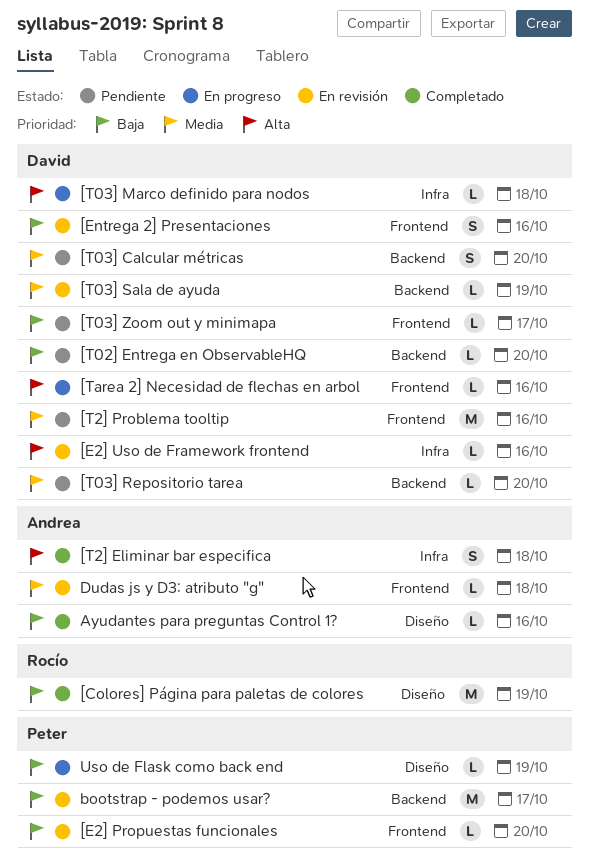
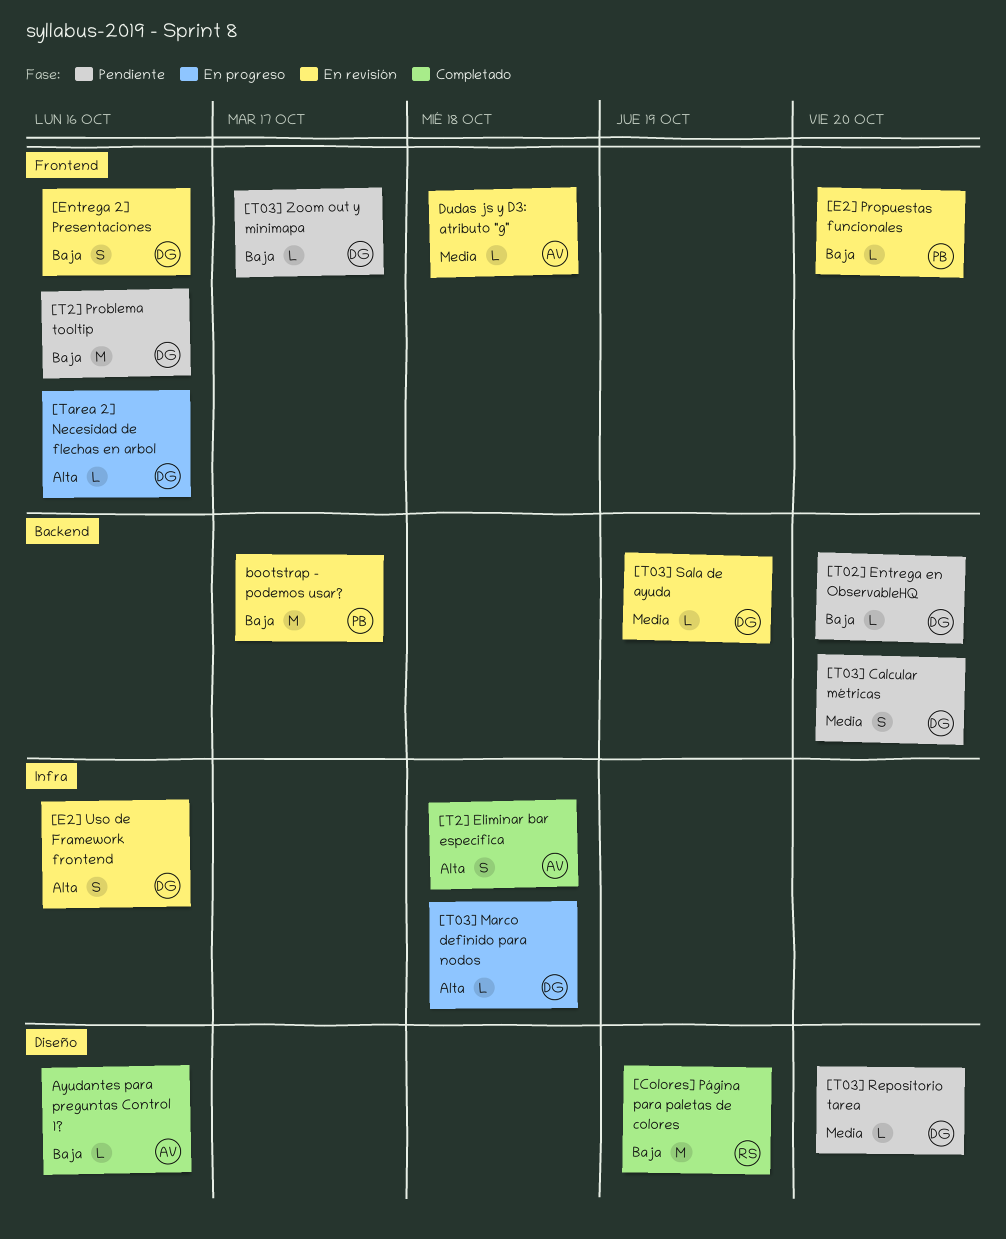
[E2] Uso de Framework frontend, estimate: L -> S
[T03] Repositorio tarea, label: Backend -> Diseño
[T2] Problema tooltip, priority: Media -> Baja
Uso de Flask como back end: present -> none

